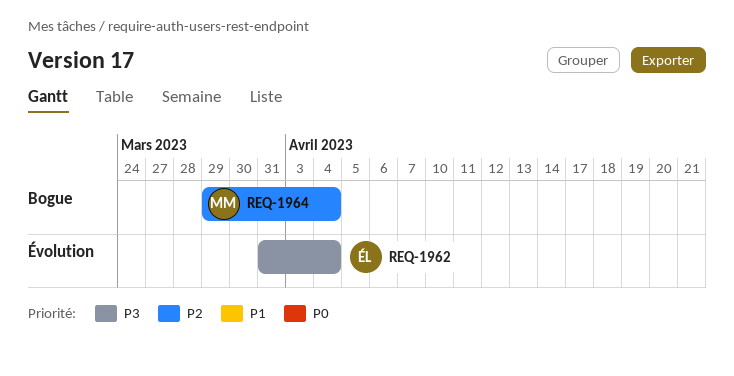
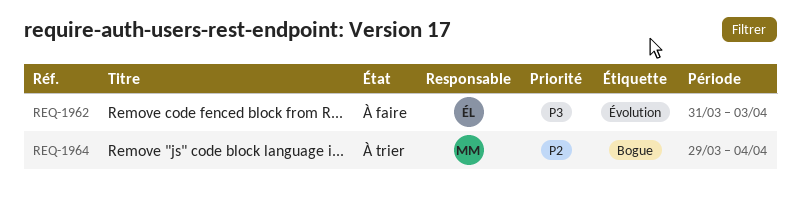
REQ-1962, due: Apr 4 -> Apr 3

